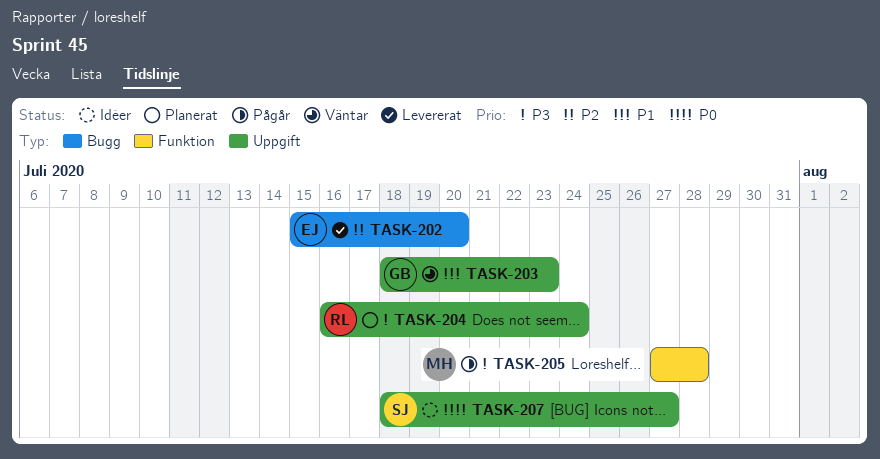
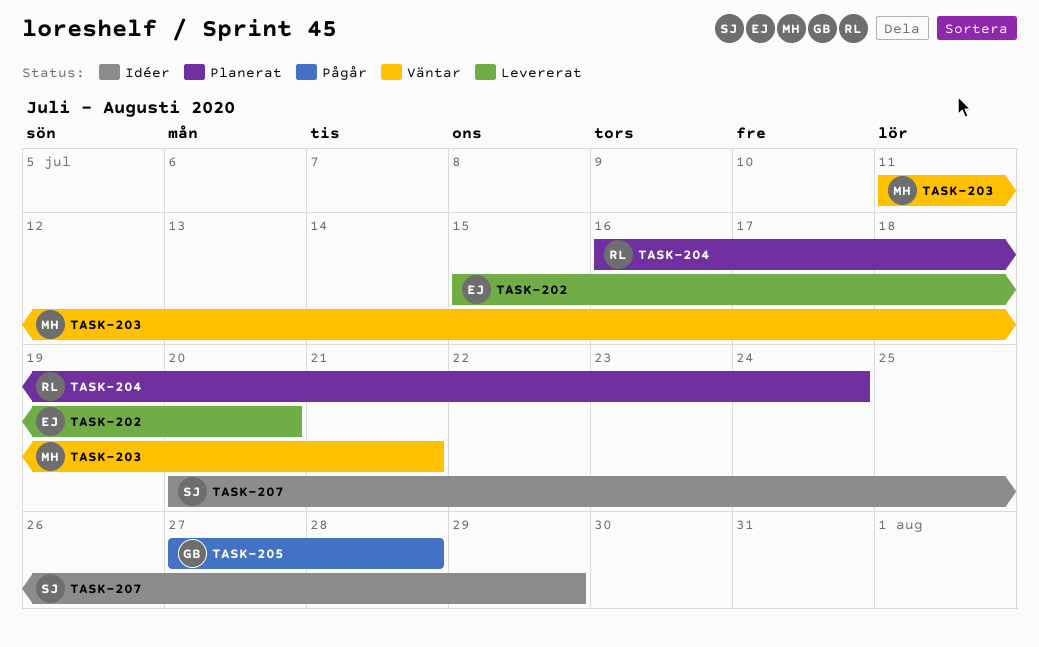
TASK-203, owner: GB -> MH
TASK-203, start: Jul 18 -> Jul 11
TASK-203, due: Jul 23 -> Jul 21
TASK-205, owner: MH -> GB
TASK-207, start: Jul 18 -> Jul 20
TASK-207, due: Jul 27 -> Jul 29

